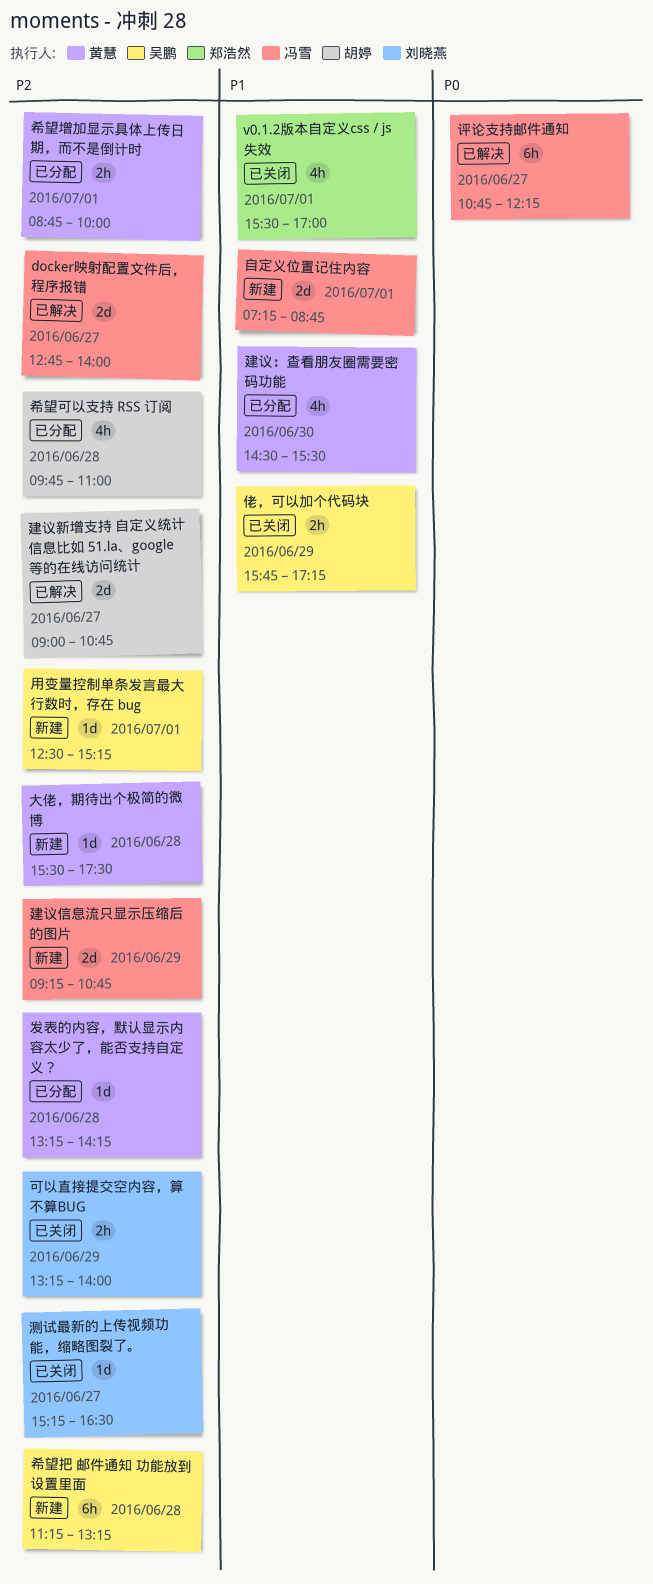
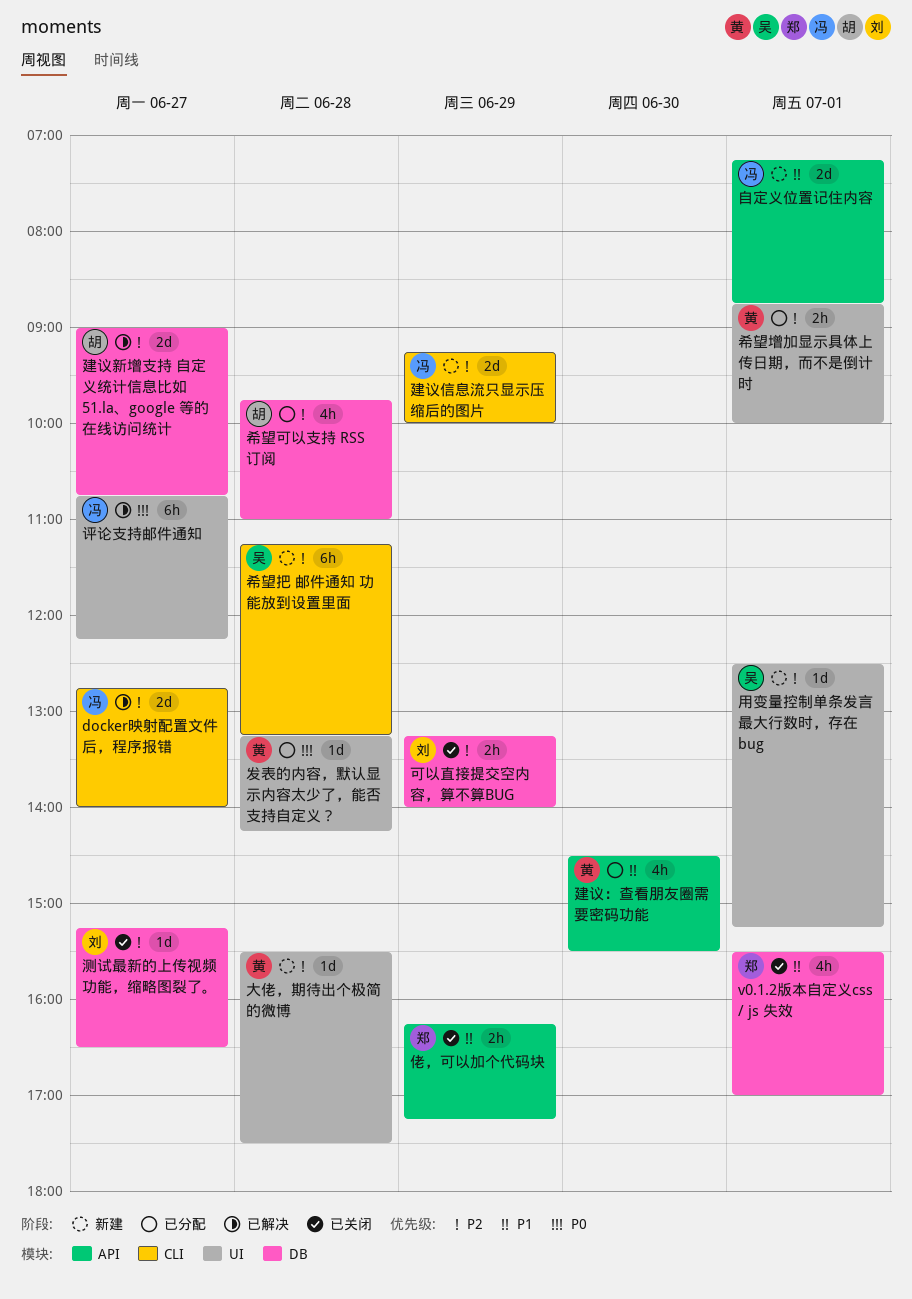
佬，可以加个代码块, owner: 吴鹏 -> 郑浩然
佬，可以加个代码块, begins: 15:45 -> 16:15
发表的内容，默认显示内容太少了，能否支持自定义？, priority: P2 -> P0
建议信息流只显示压缩后的图片, ends: 10:45 -> 10:00

